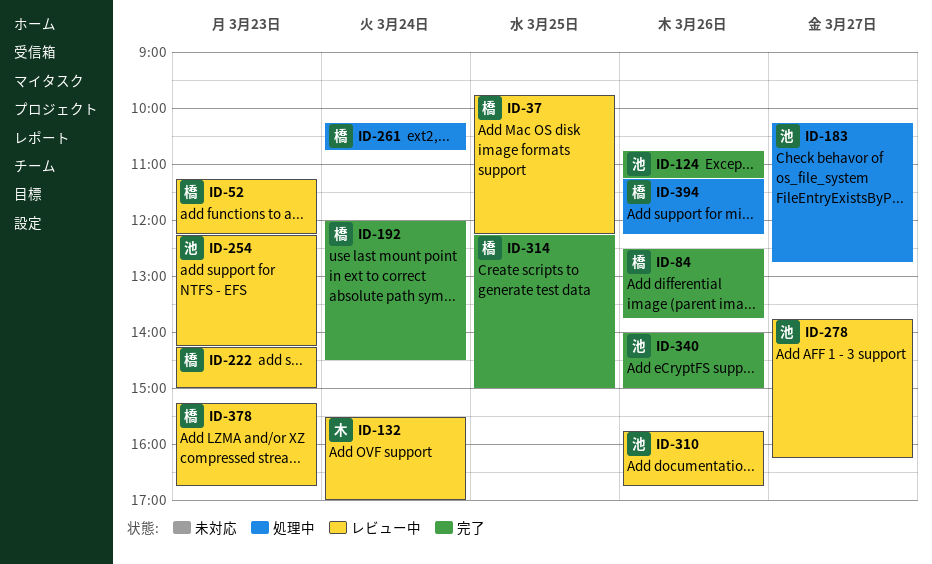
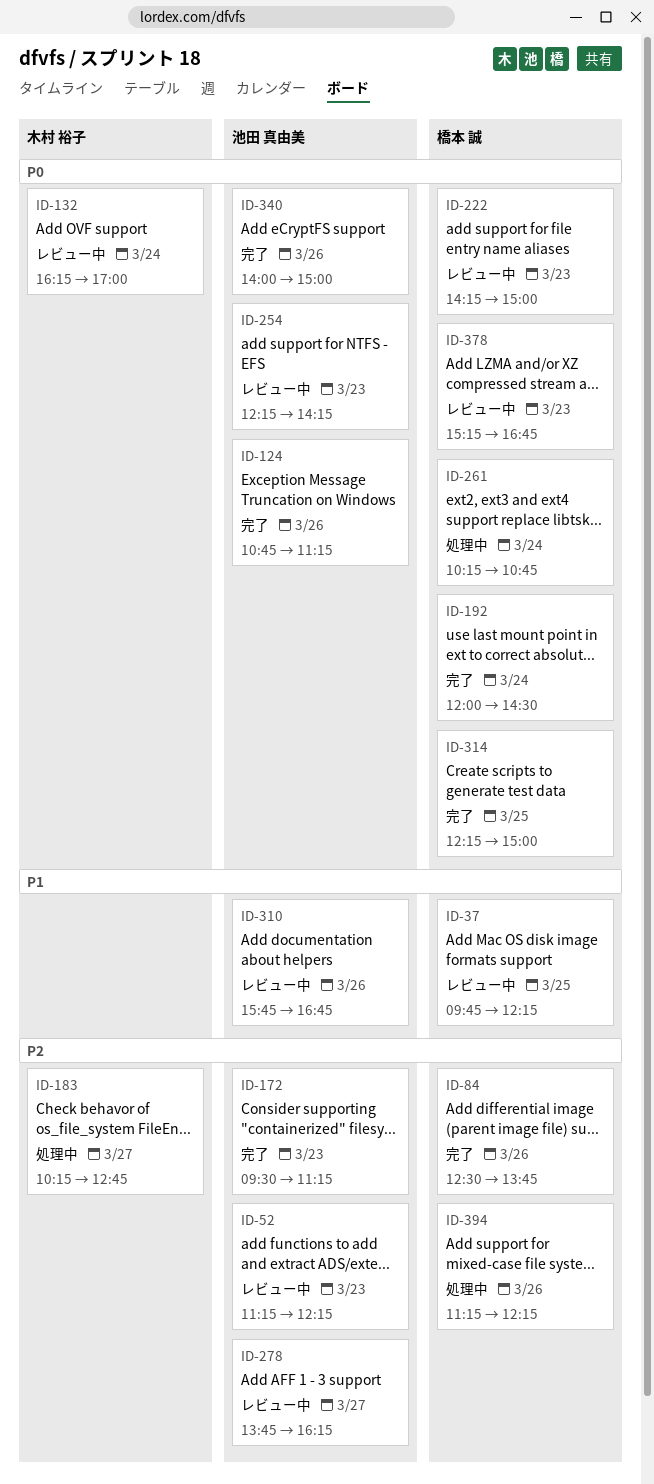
ID-52, owner: 橋本 誠 -> 池田 真由美
ID-132, begins: 15:30 -> 16:15
ID-172: none -> present
ID-183, owner: 池田 真由美 -> 木村 裕子

